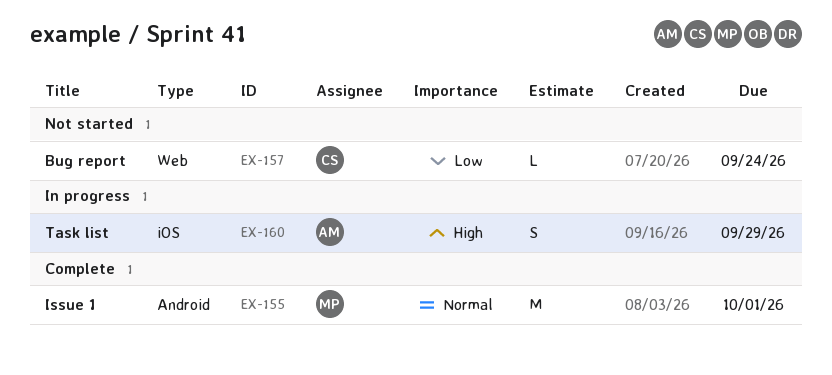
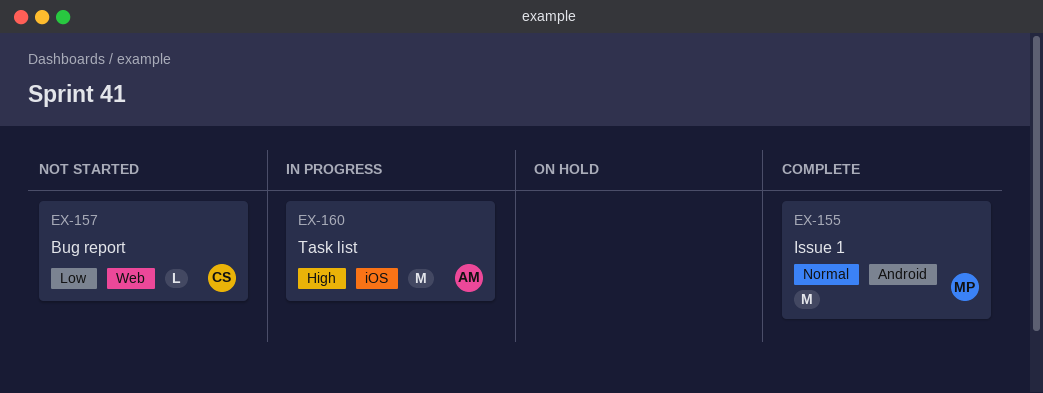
EX-160, estimate: S -> M

